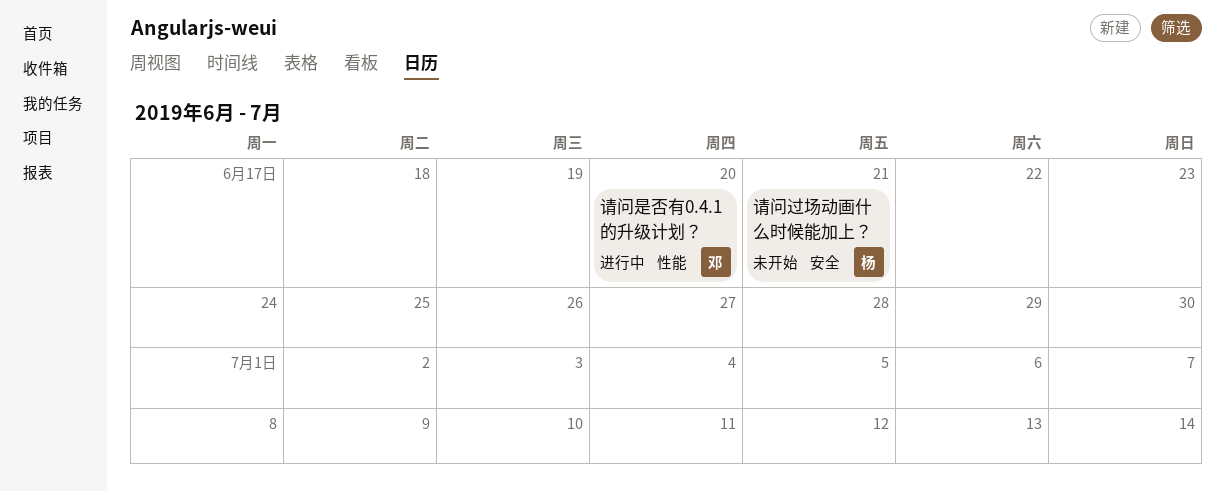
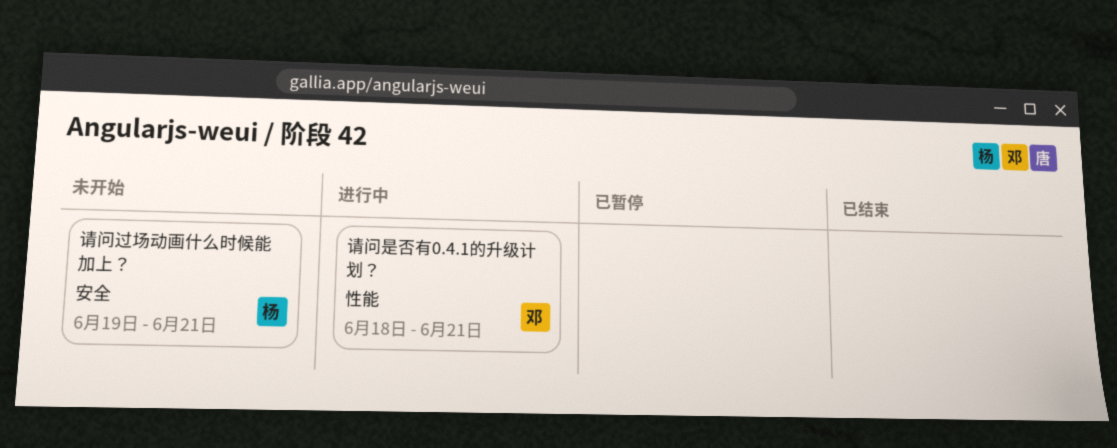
请问是否有0.4.1的升级计划？, due: Jun 20 -> Jun 21

